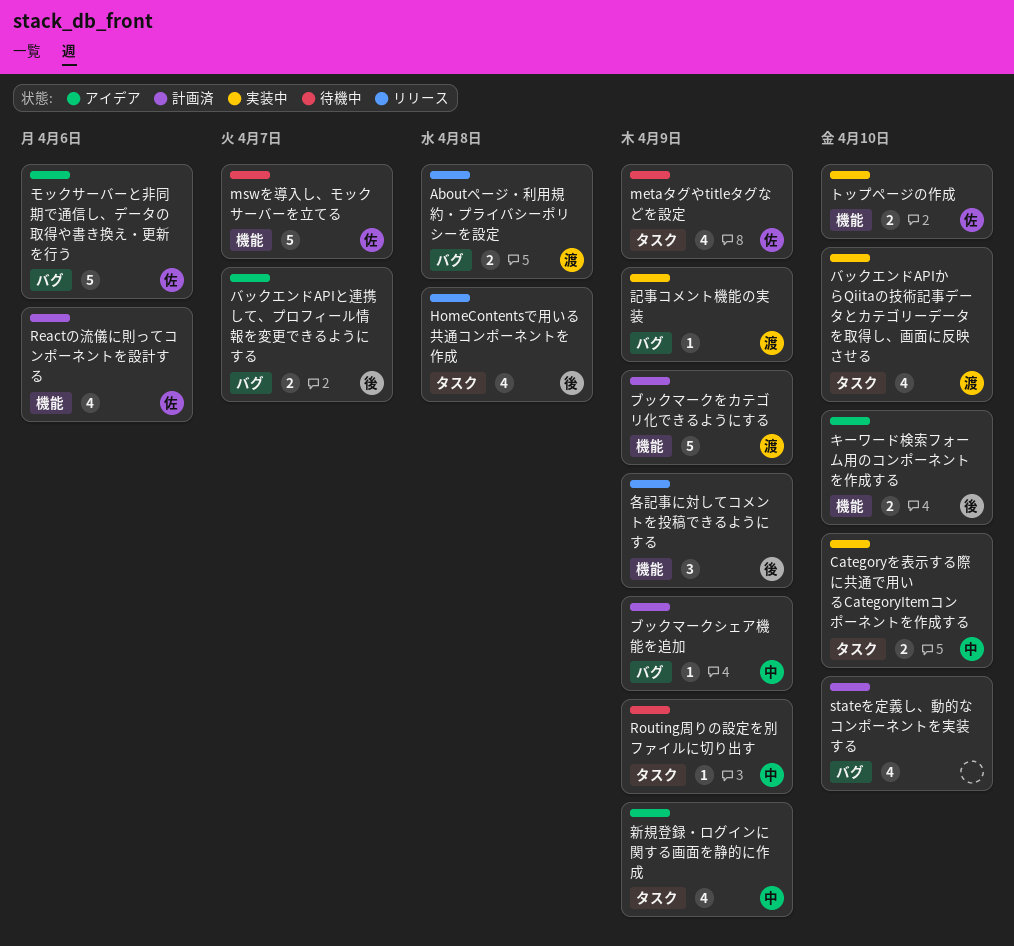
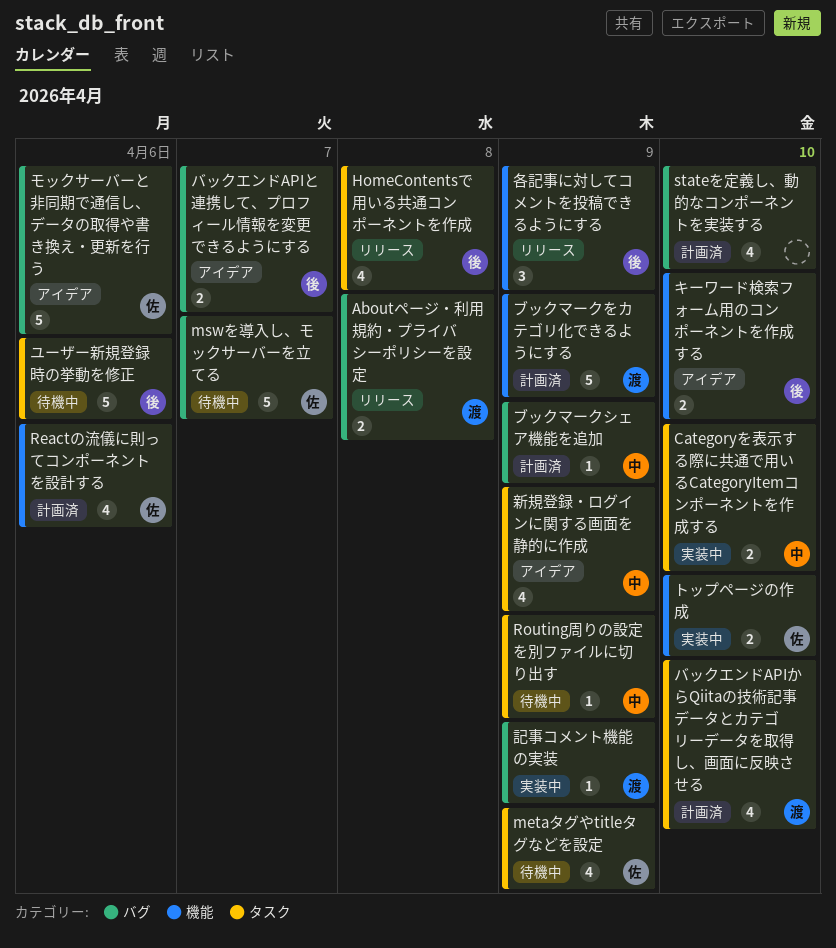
mswを導入し、モックサーバーを立てる, label: 機能 -> バグ
バックエンドAPIからQiitaの技術記事データとカテゴリーデータを取得し、画面に反映させる, status: 実装中 -> 計画済
ユーザー新規登録時の挙動を修正: none -> present

